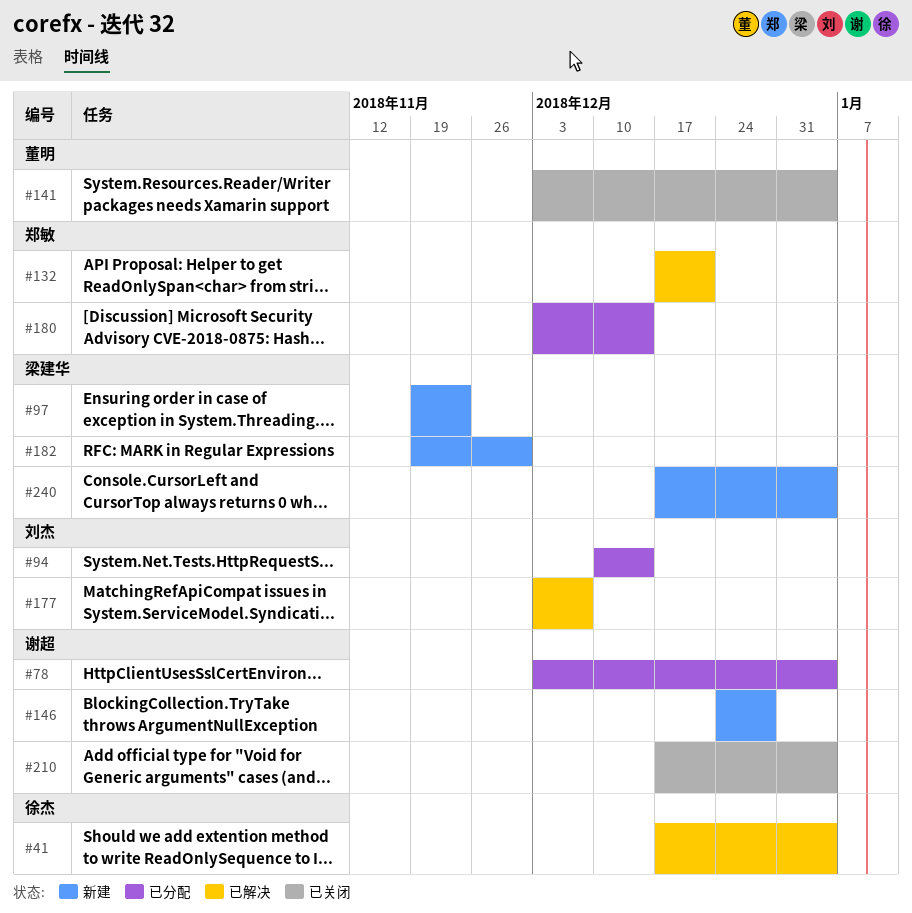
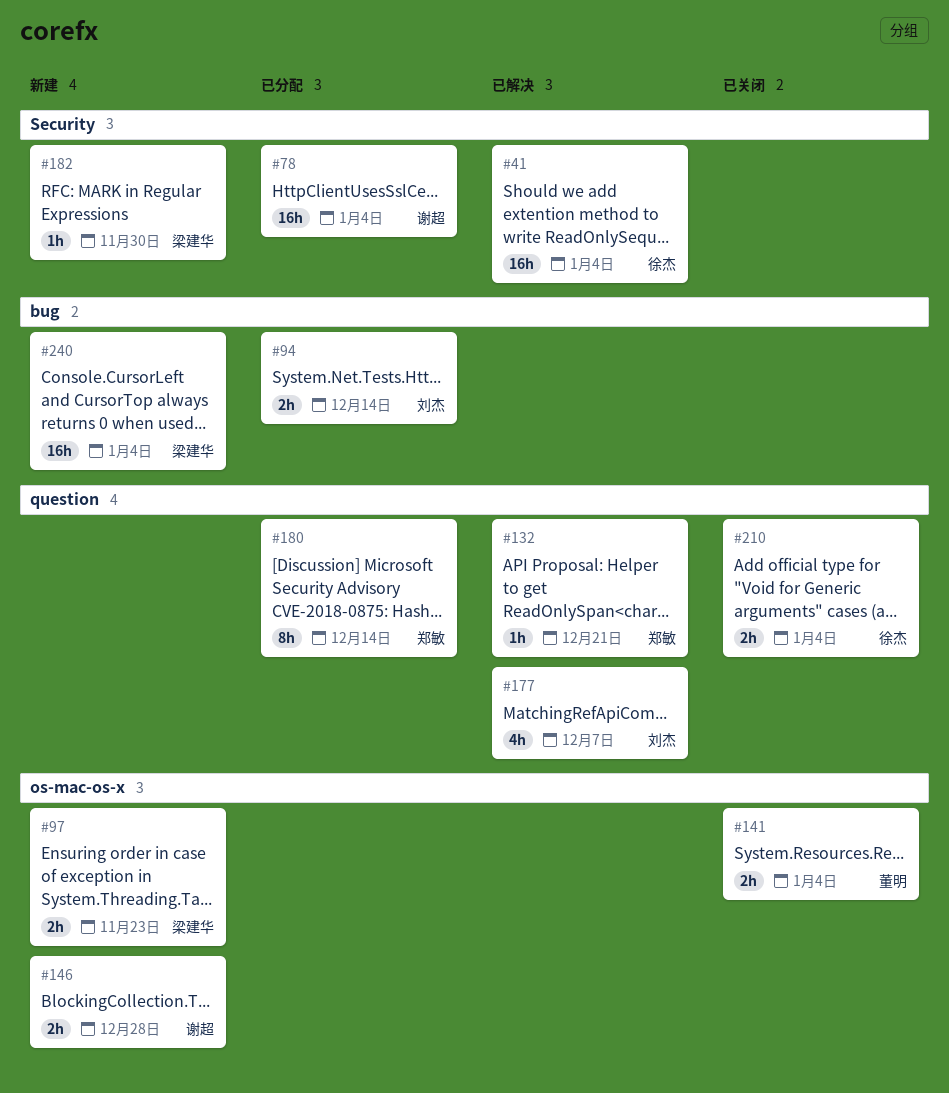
#210, owner: 谢超 -> 徐杰

